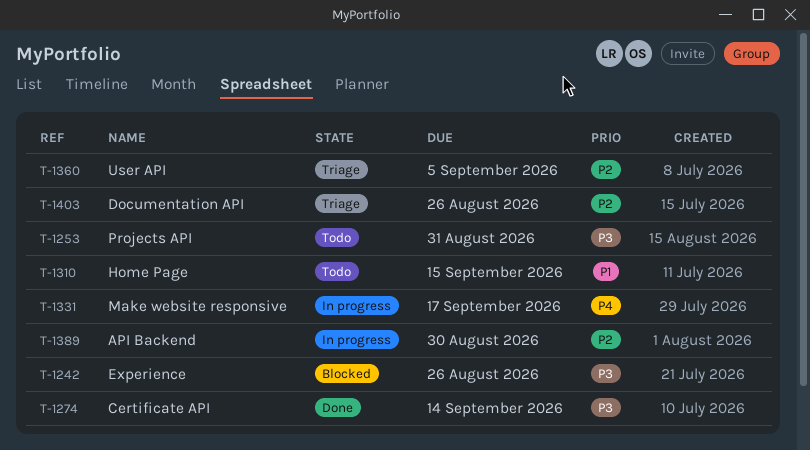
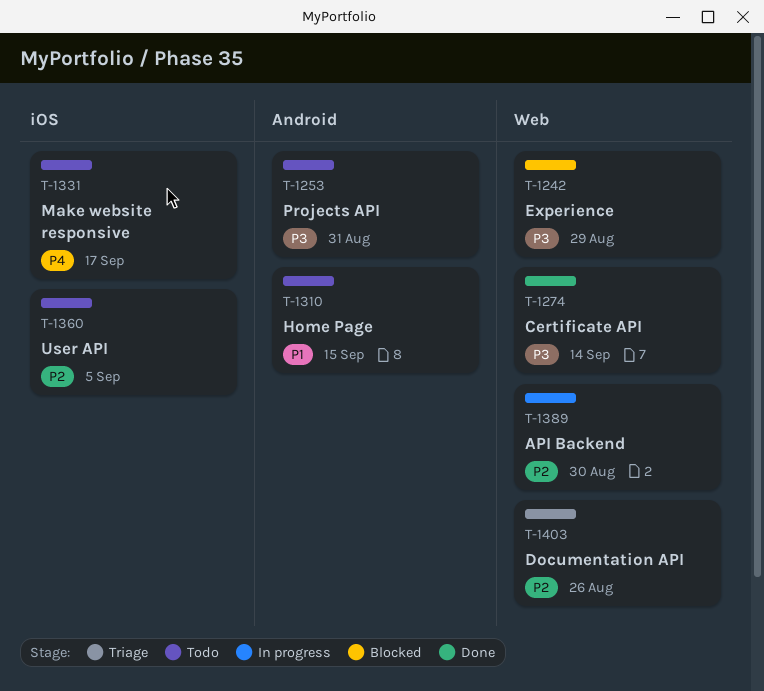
T-1242, due: Aug 26 -> Aug 29
T-1331, status: In progress -> Todo
T-1360, status: Triage -> Todo

